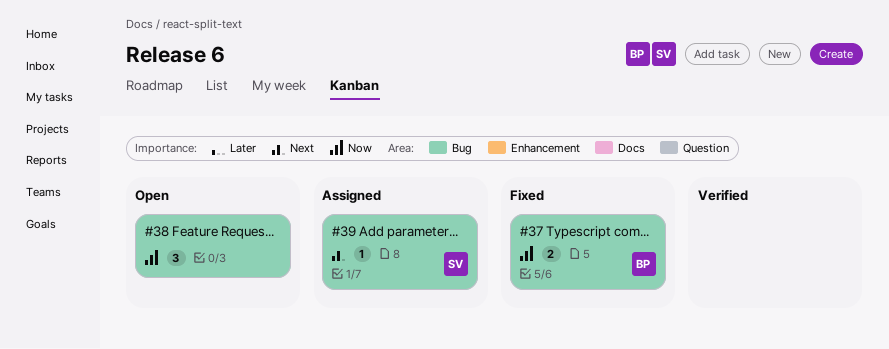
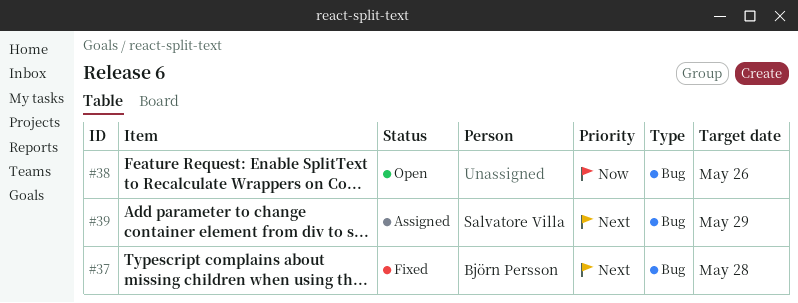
#37, priority: Now -> Next

